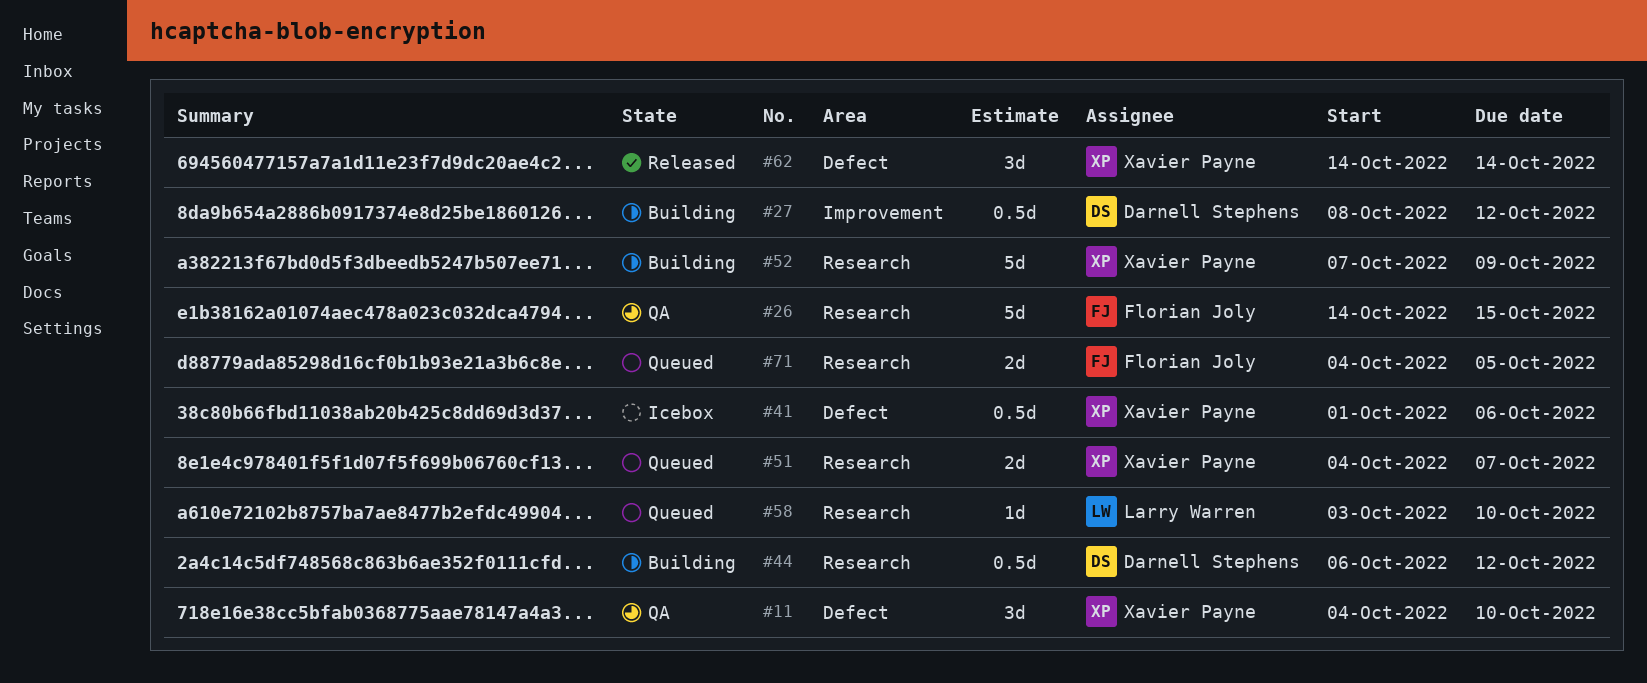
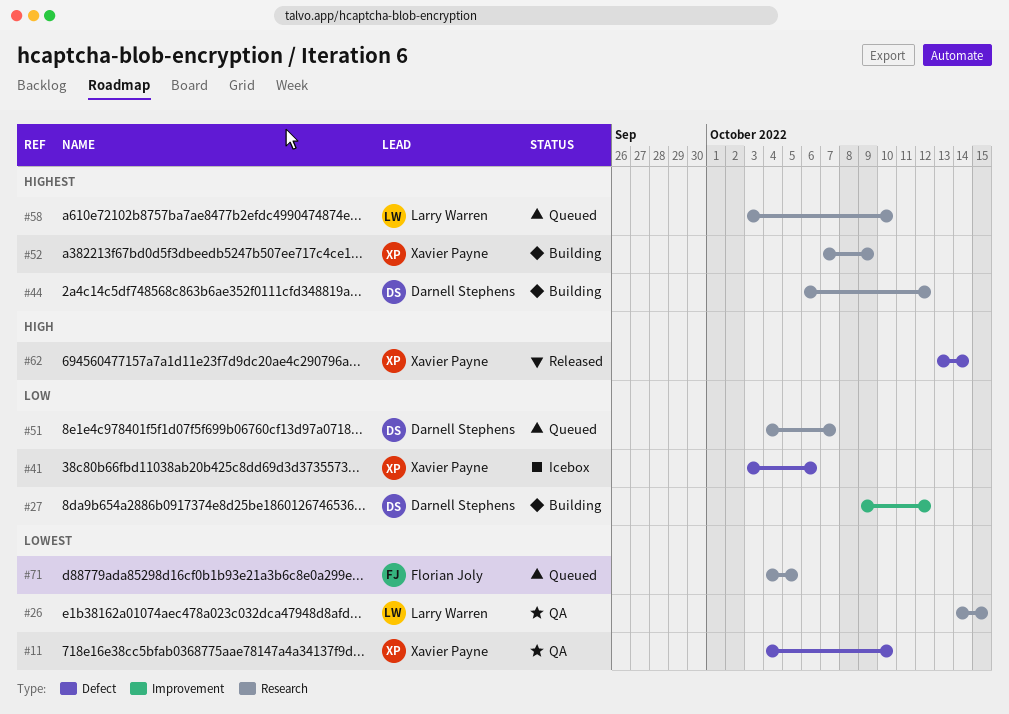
#26, owner: Florian Joly -> Larry Warren
#27, start: Oct 8 -> Oct 9
#41, start: Oct 1 -> Oct 3
#51, owner: Xavier Payne -> Darnell Stephens
#62, start: Oct 14 -> Oct 13

